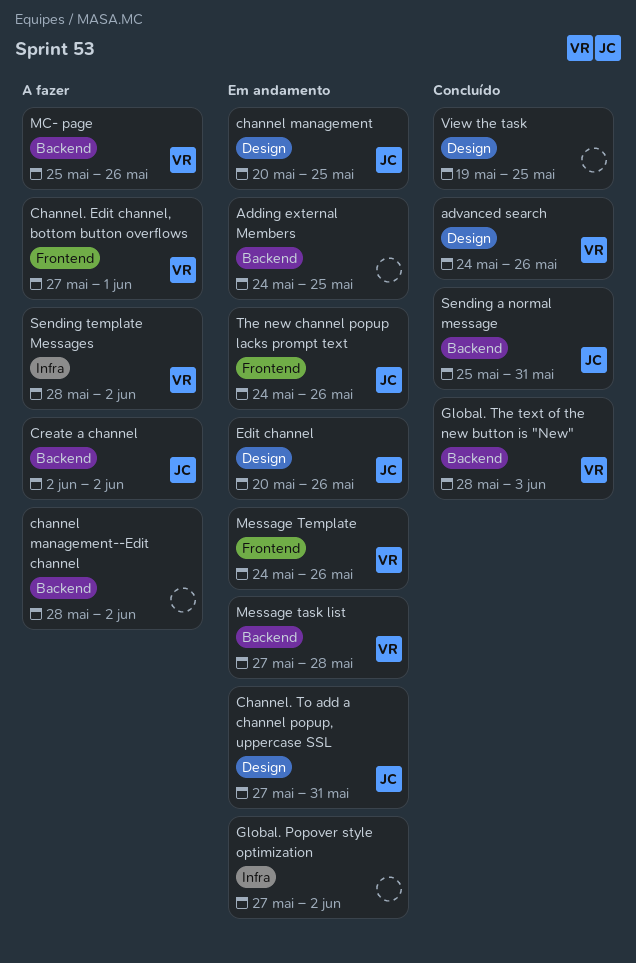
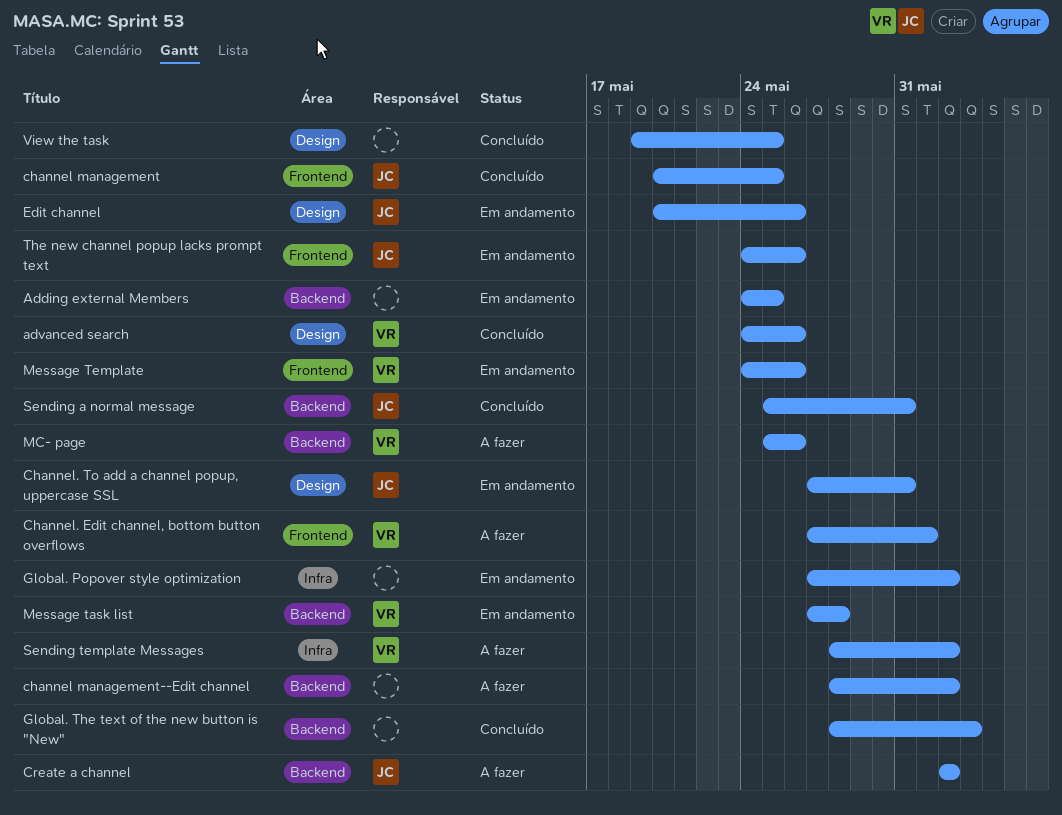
channel management, status: Em andamento -> Concluído
channel management, label: Design -> Frontend
Global. The text of the new button is "New", owner: VR -> none

